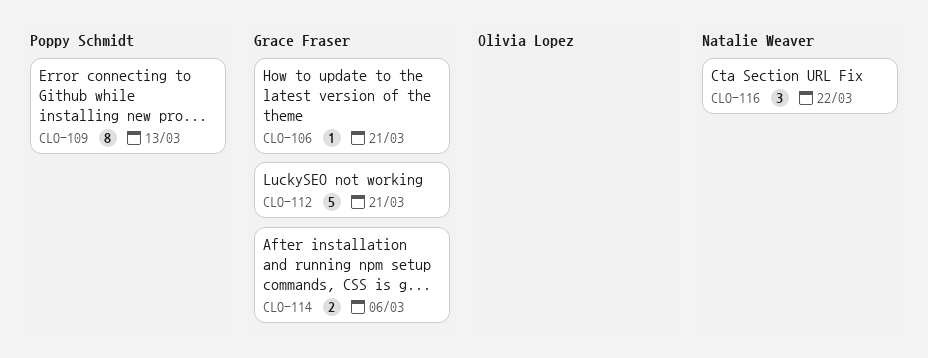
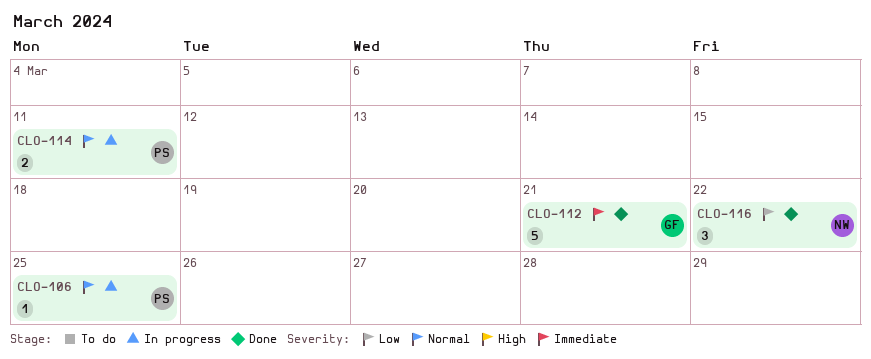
CLO-106, owner: Grace Fraser -> Poppy Schmidt
CLO-106, due: Mar 21 -> Mar 25
CLO-109: present -> none
CLO-114, owner: Grace Fraser -> Poppy Schmidt
CLO-114, due: Mar 6 -> Mar 11

